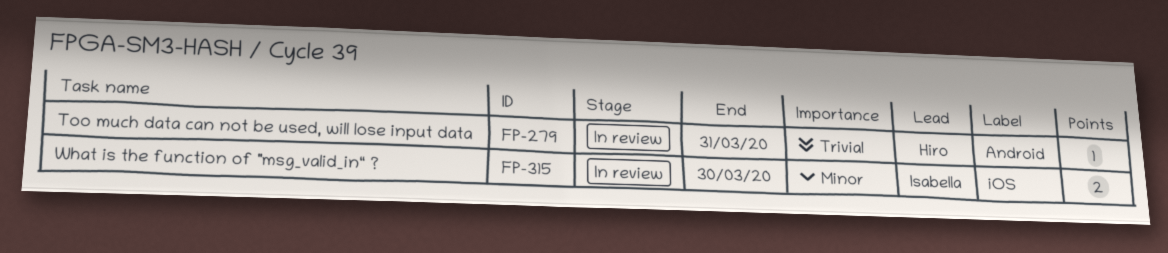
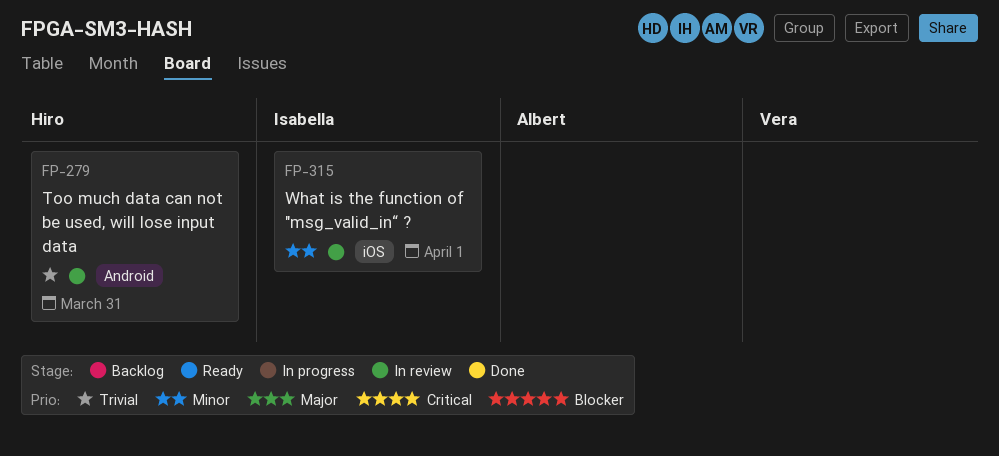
FP-315, due: Mar 30 -> Apr 1

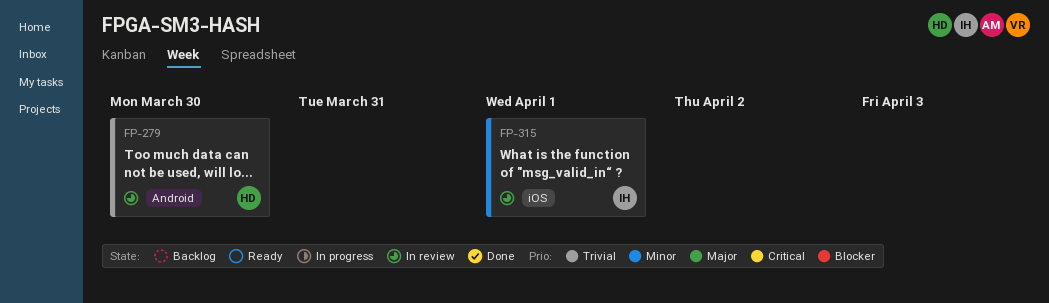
FP-279, due: Mar 31 -> Mar 30

